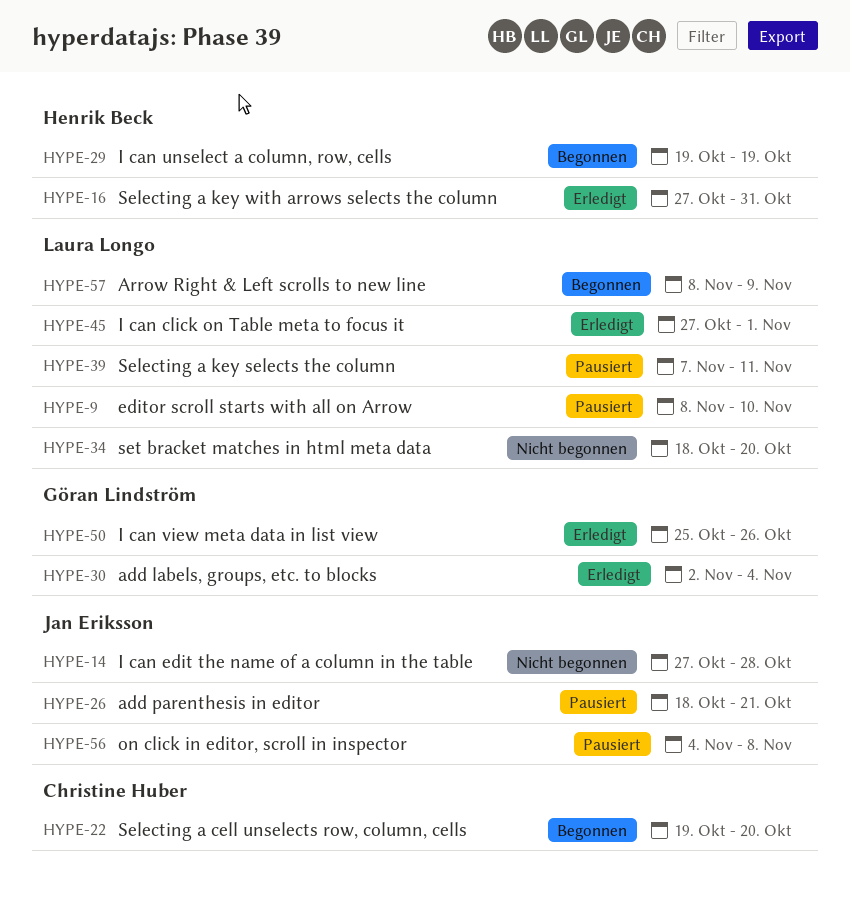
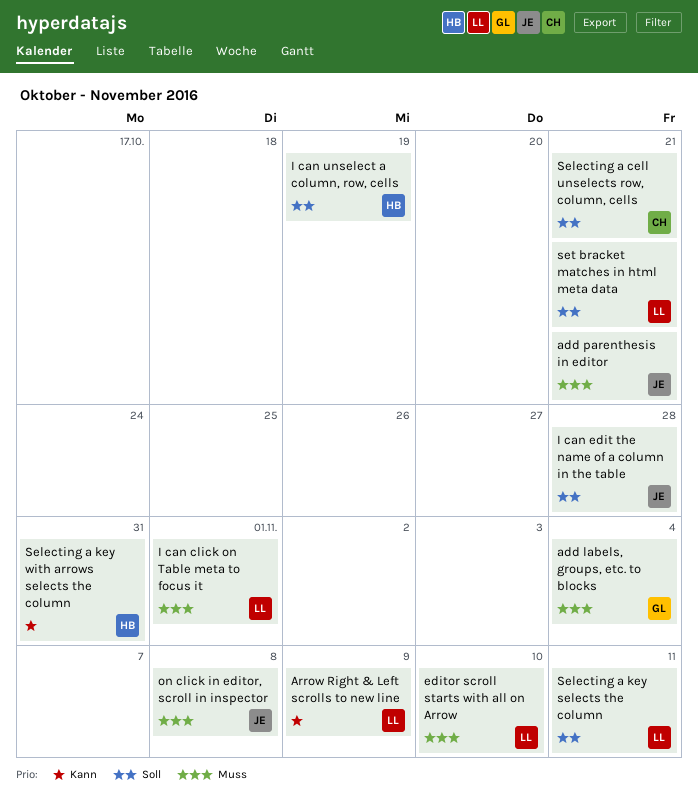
I can view meta data in list view: present -> none
Selecting a cell unselects row, column, cells, due: Oct 20 -> Oct 21
set bracket matches in html meta data, due: Oct 20 -> Oct 21

